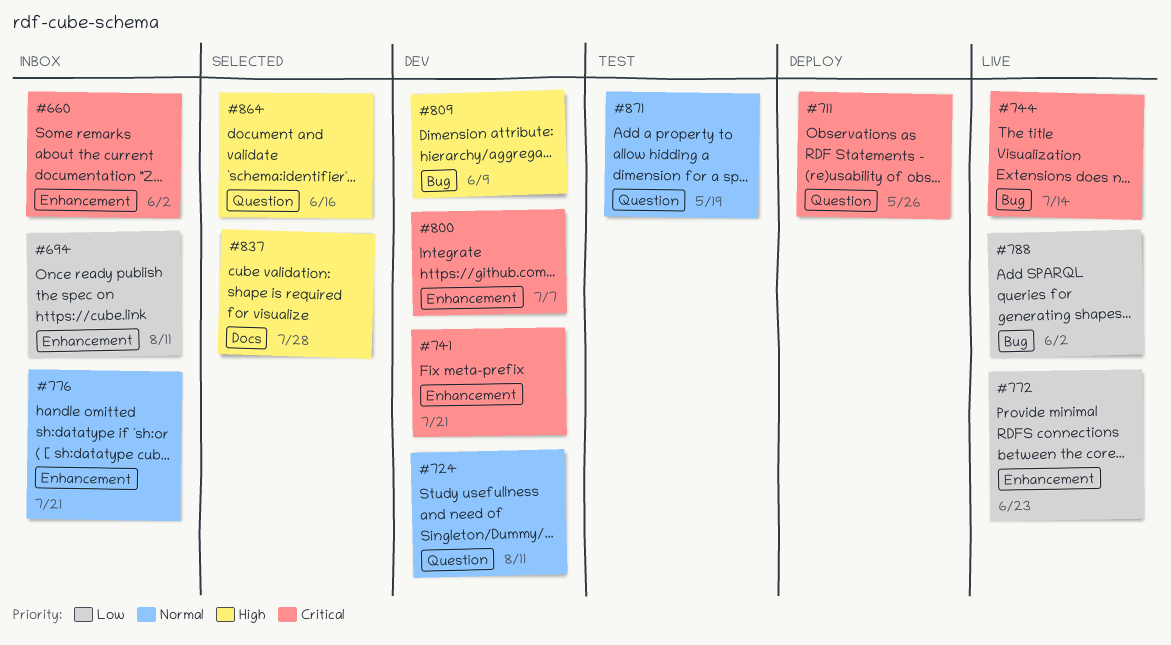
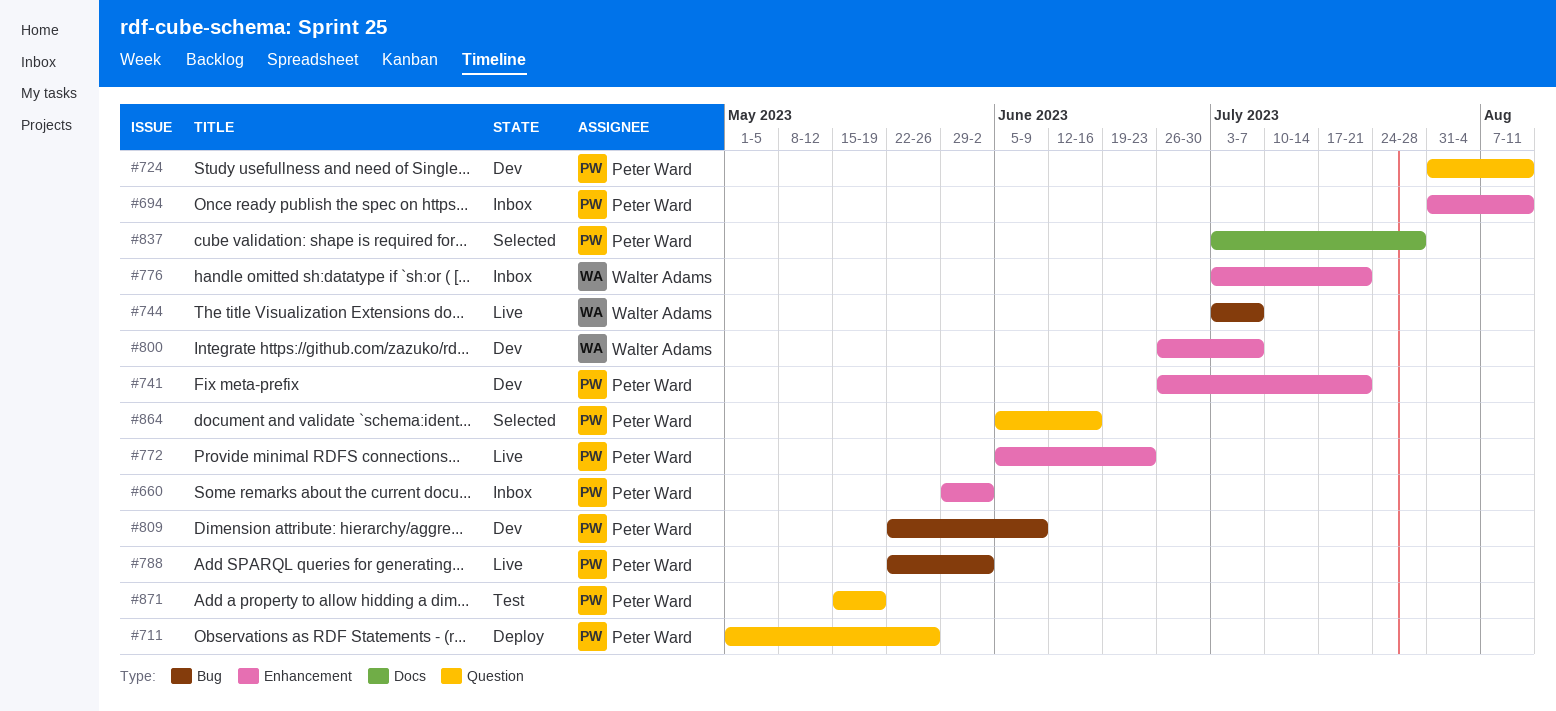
#744, due: Jul 14 -> Jul 7

